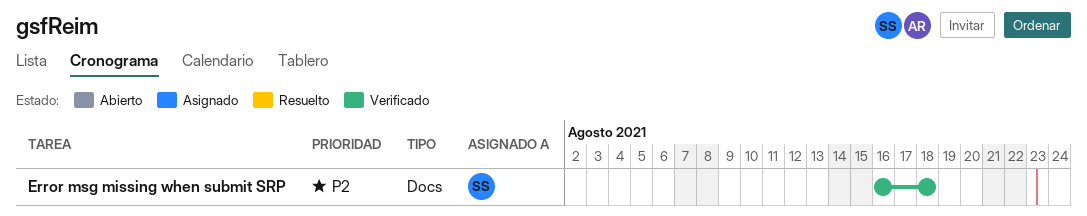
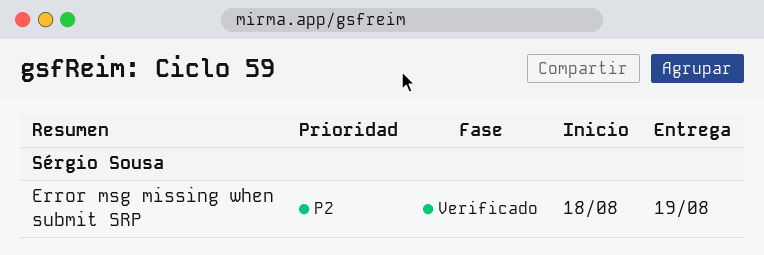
Error msg missing when submit SRP, start: Aug 16 -> Aug 18
Error msg missing when submit SRP, due: Aug 18 -> Aug 19

